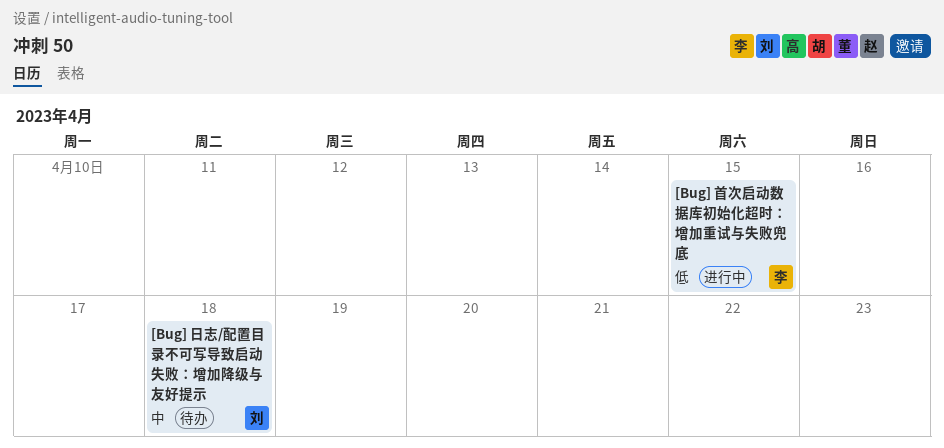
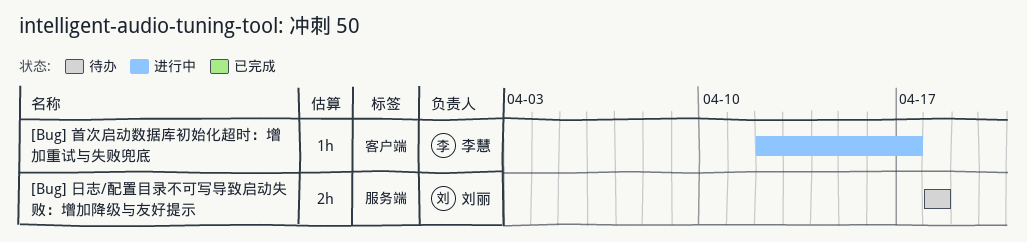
[Bug] 首次启动数据库初始化超时：增加重试与失败兜底, due: Apr 15 -> Apr 17

